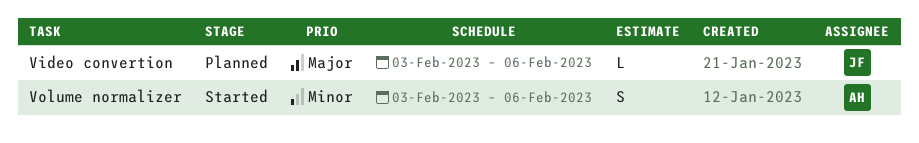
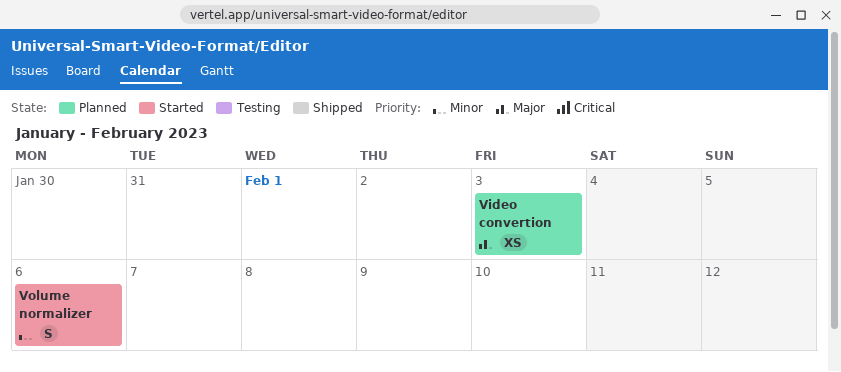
Video convertion, estimate: L -> XS
Video convertion, due: Feb 6 -> Feb 3

